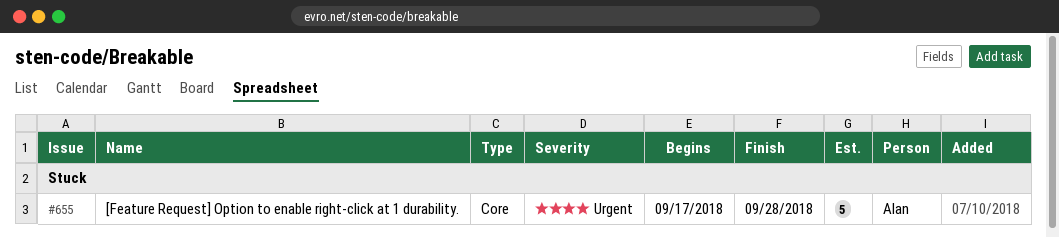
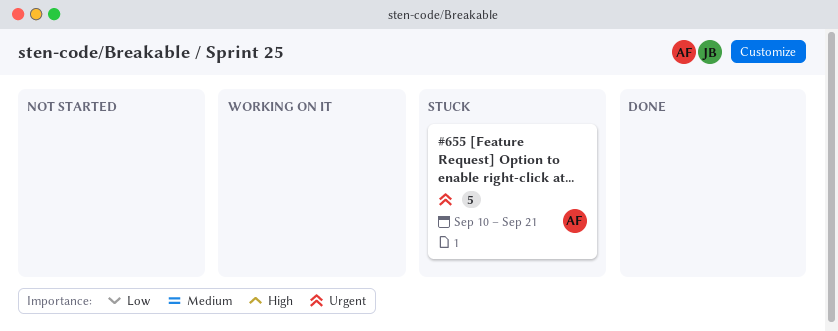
#655, start: Sep 17 -> Sep 10
#655, due: Sep 28 -> Sep 21

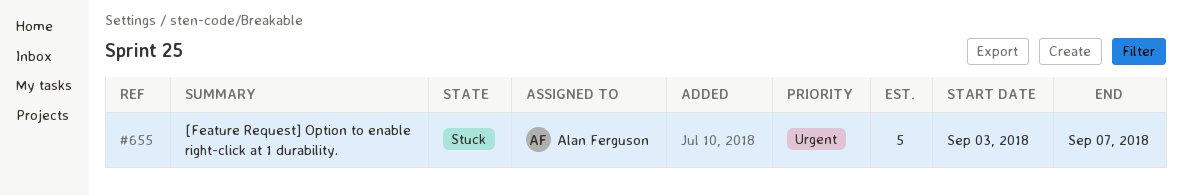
#655, start: Sep 10 -> Sep 3
#655, due: Sep 21 -> Sep 7

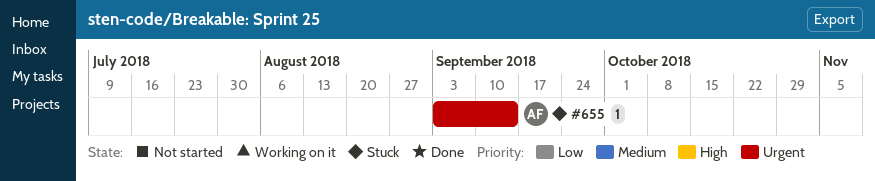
#655, estimate: 5 -> 1
#655, due: Sep 7 -> Sep 14

